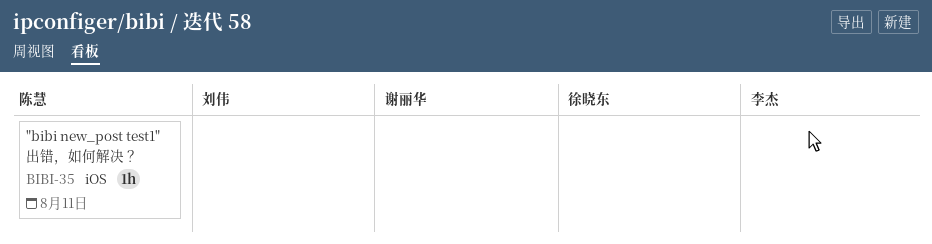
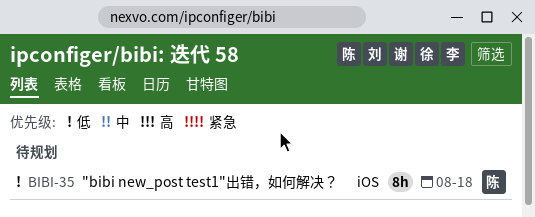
BIBI-35, estimate: 1h -> 8h
BIBI-35, due: Aug 11 -> Aug 18

